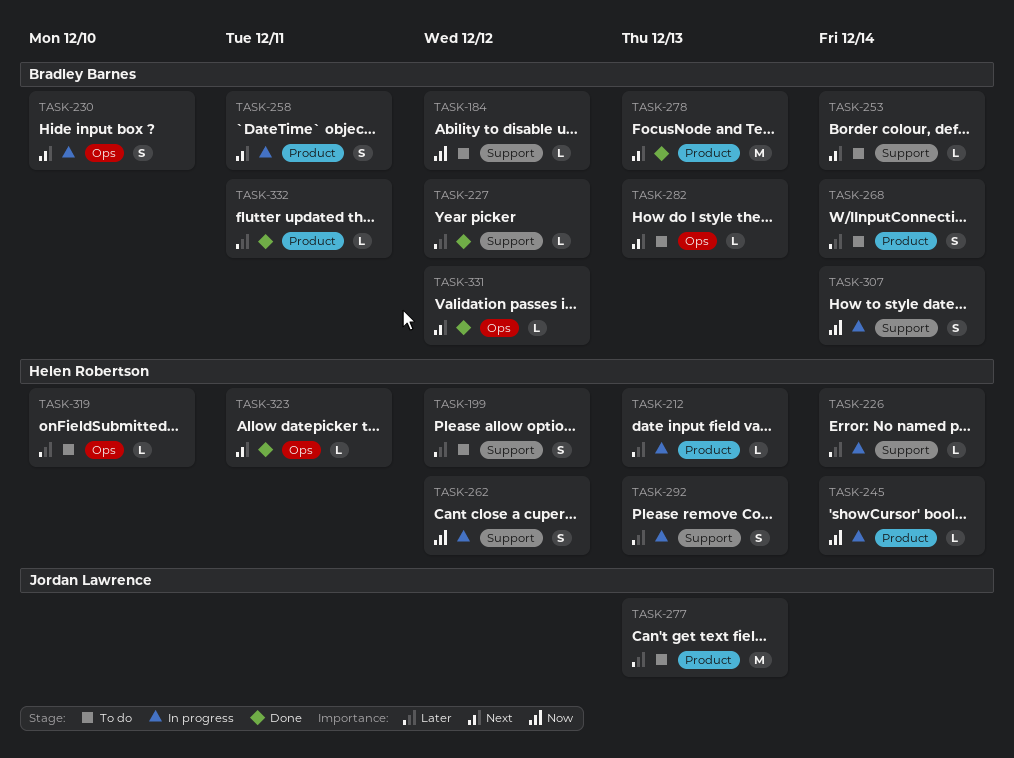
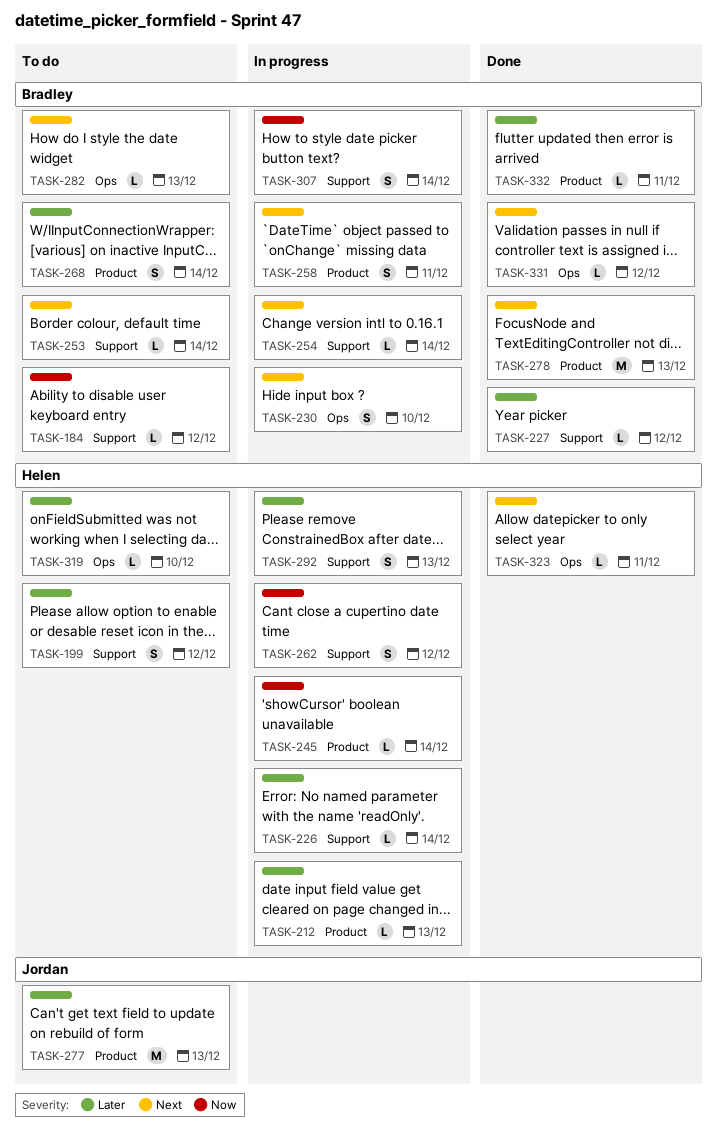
TASK-254: none -> present

